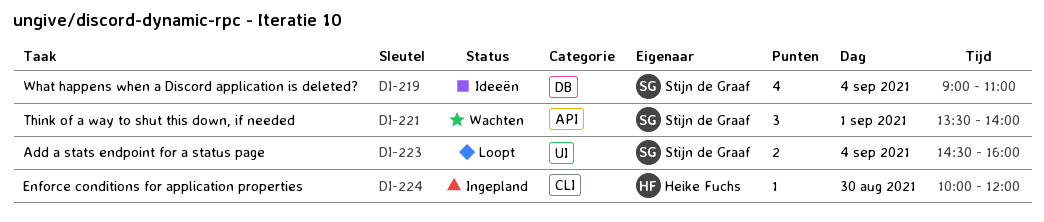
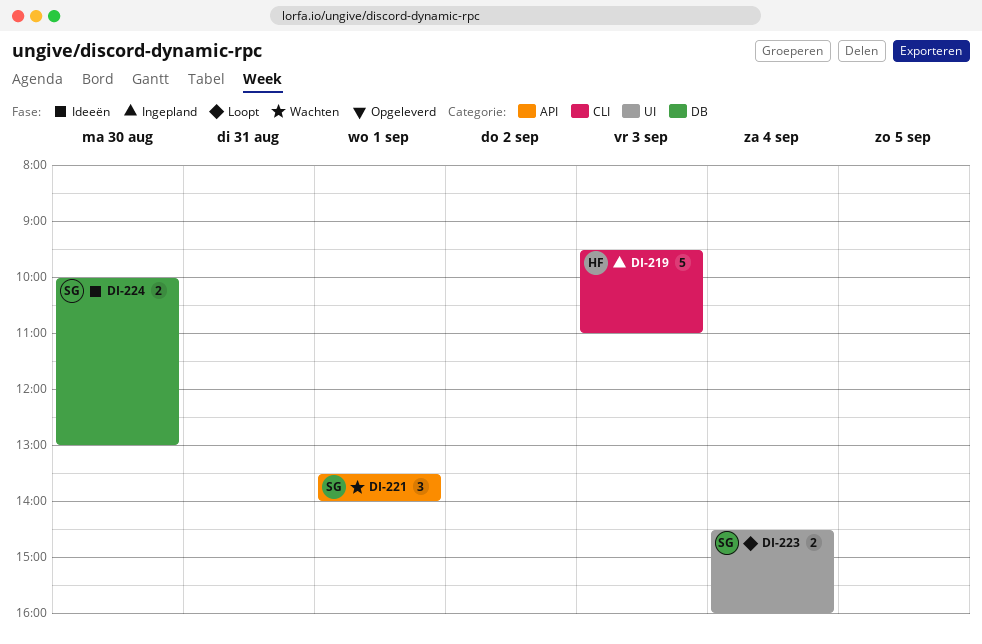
DI-219, status: Ideeën -> Ingepland
DI-219, owner: Stijn de Graaf -> Heike Fuchs
DI-219, label: DB -> CLI
DI-219, estimate: 4 -> 5
DI-219, day: Sep 4 -> Sep 3
DI-219, begins: 09:00 -> 09:30
DI-224, status: Ingepland -> Ideeën
DI-224, owner: Heike Fuchs -> Stijn de Graaf
DI-224, label: CLI -> DB
DI-224, estimate: 1 -> 2
DI-224, ends: 12:00 -> 13:00

